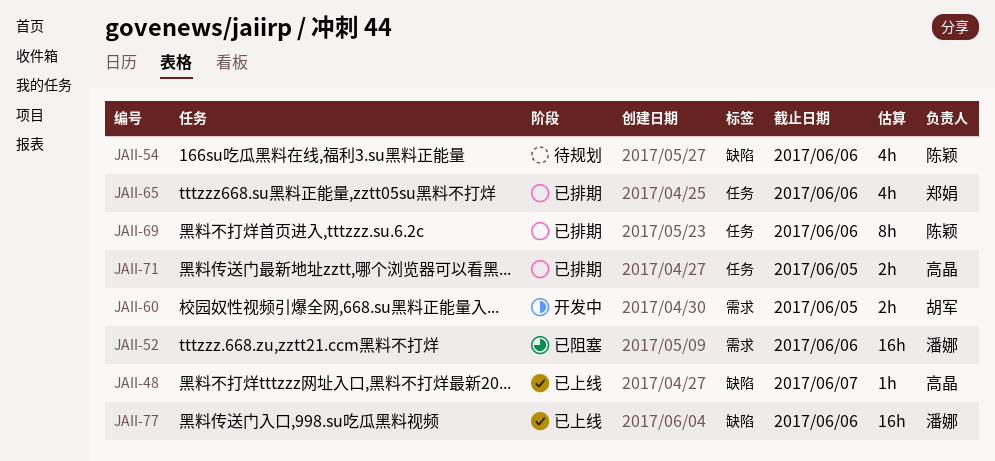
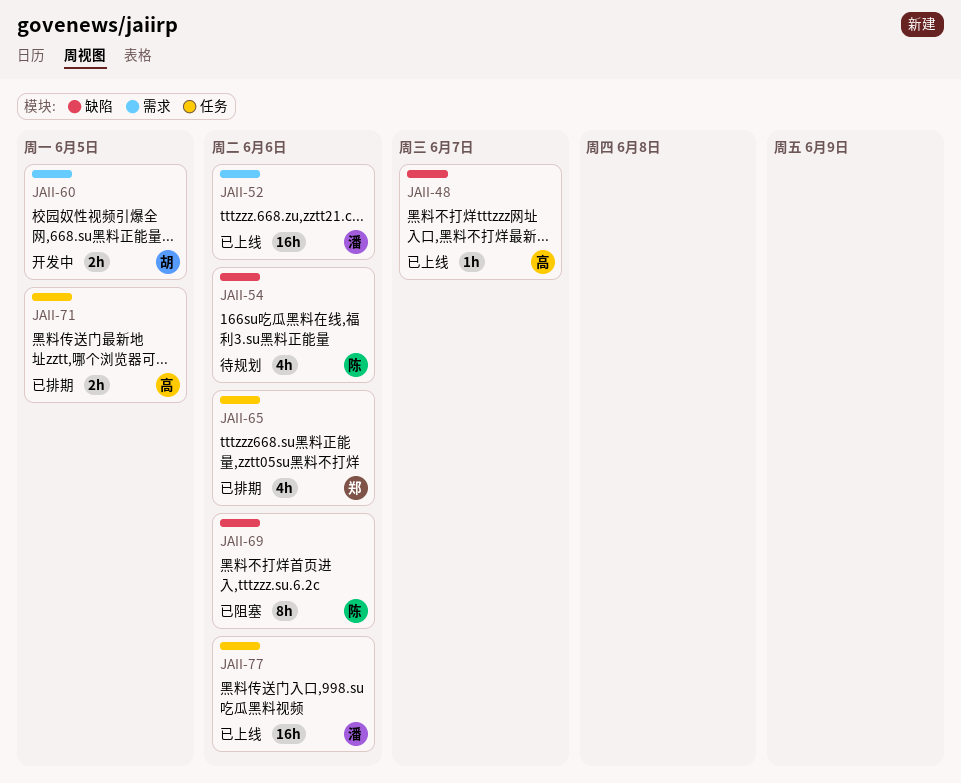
JAII-52, status: 已阻塞 -> 已上线
JAII-69, status: 已排期 -> 已阻塞
JAII-69, label: 任务 -> 缺陷
JAII-77, label: 缺陷 -> 任务

